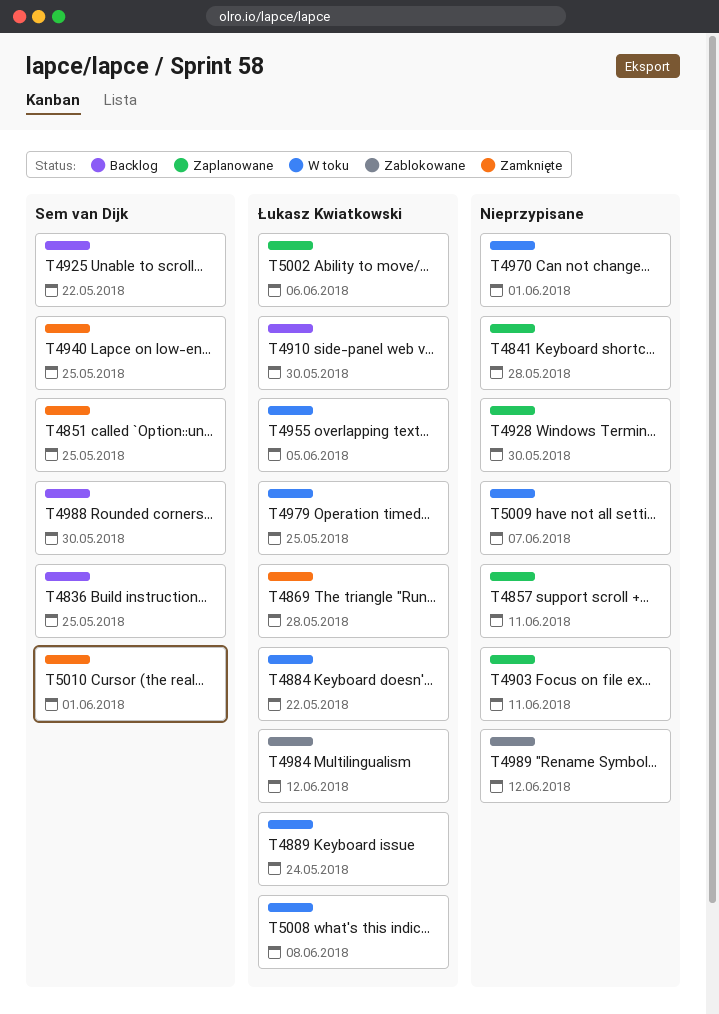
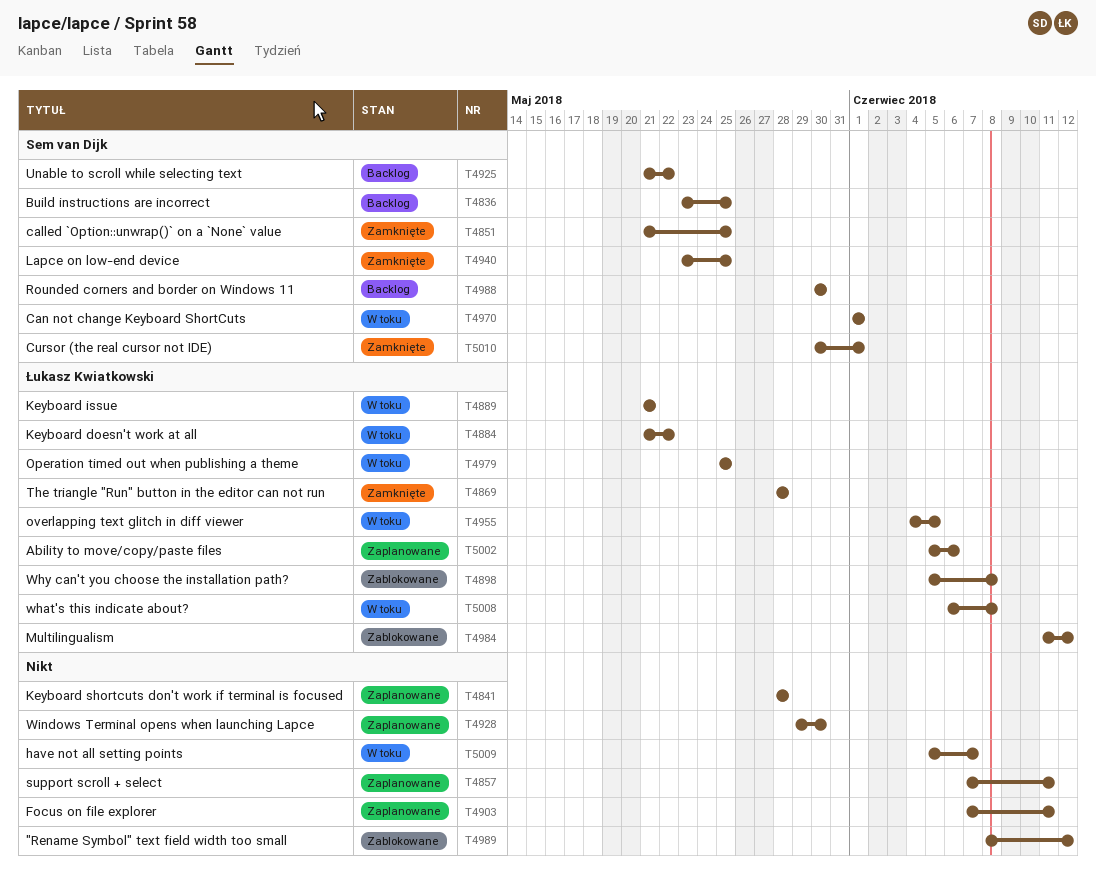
T4889, due: May 24 -> May 21
T4898: none -> present
T4910: present -> none
T4970, owner: none -> Sem van Dijk

